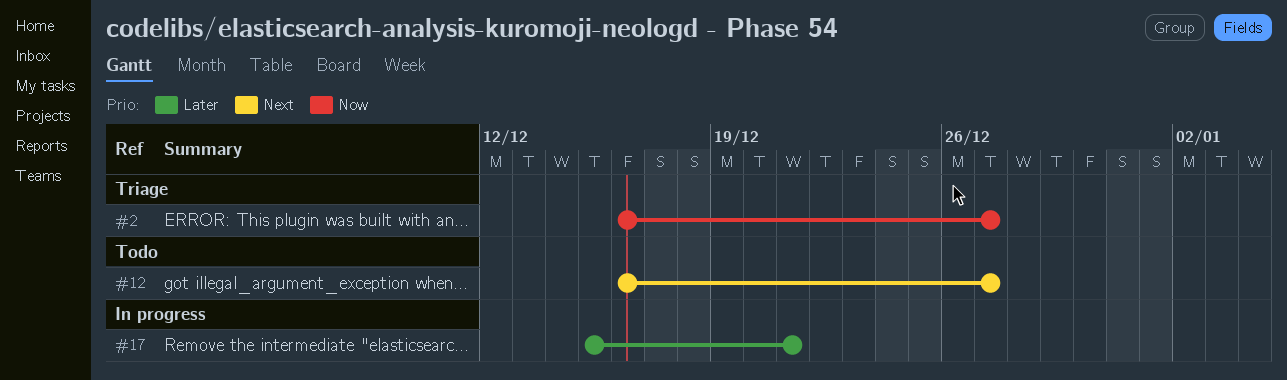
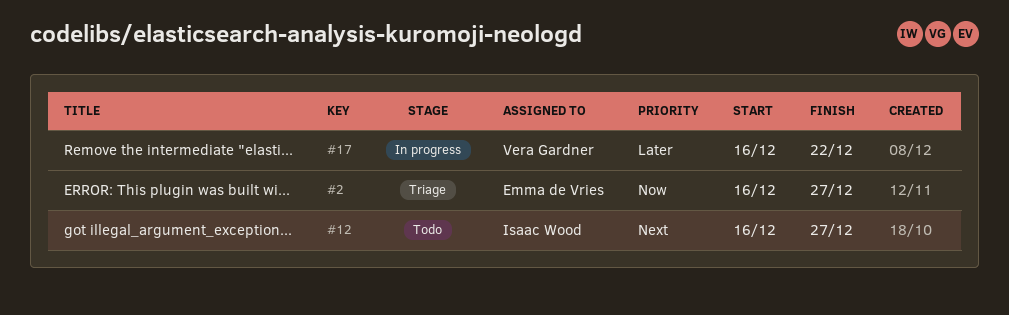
#17, start: Dec 15 -> Dec 16
#17, due: Dec 21 -> Dec 22

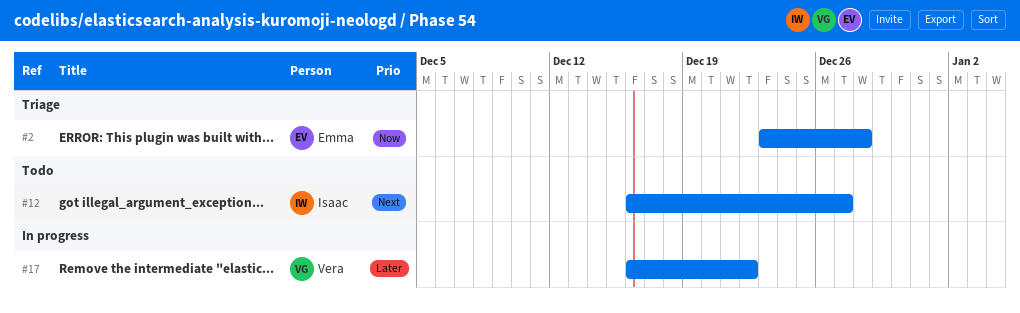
#2, start: Dec 16 -> Dec 23
#2, due: Dec 27 -> Dec 28

